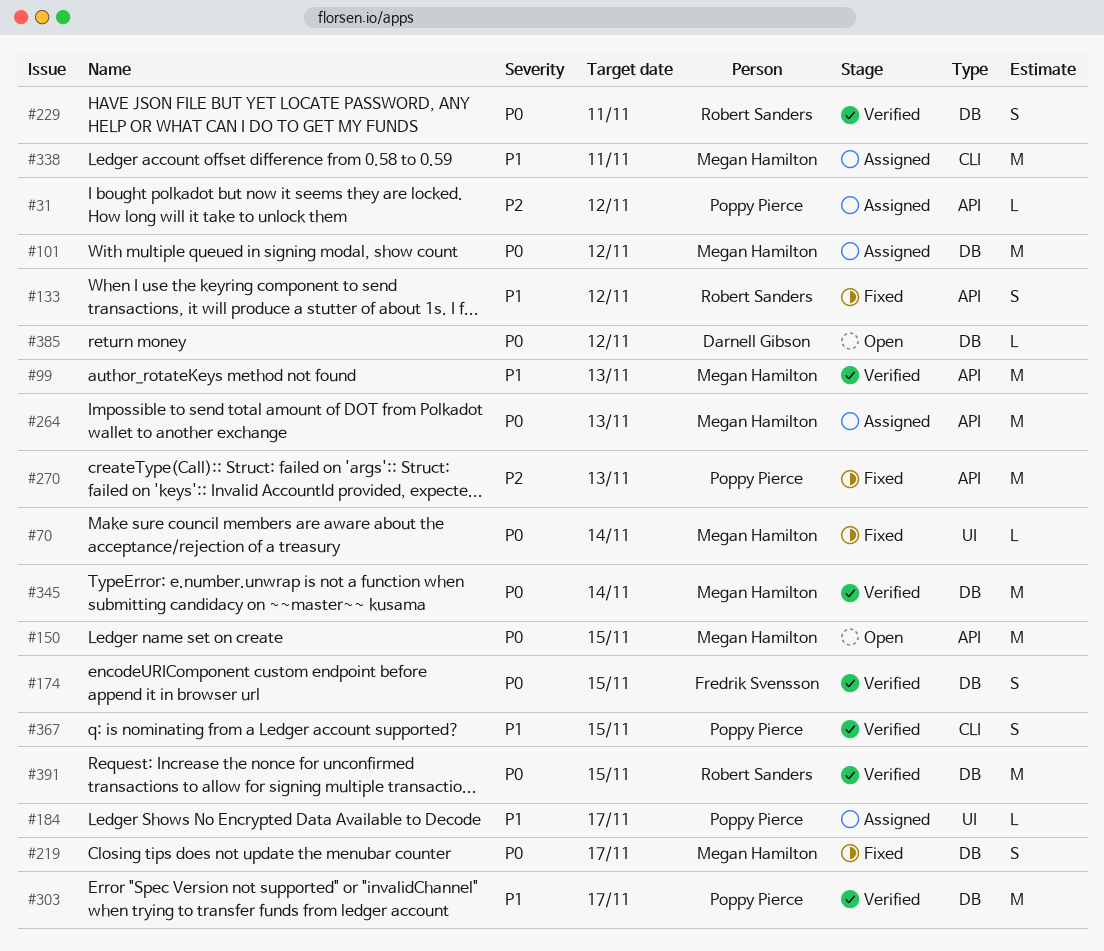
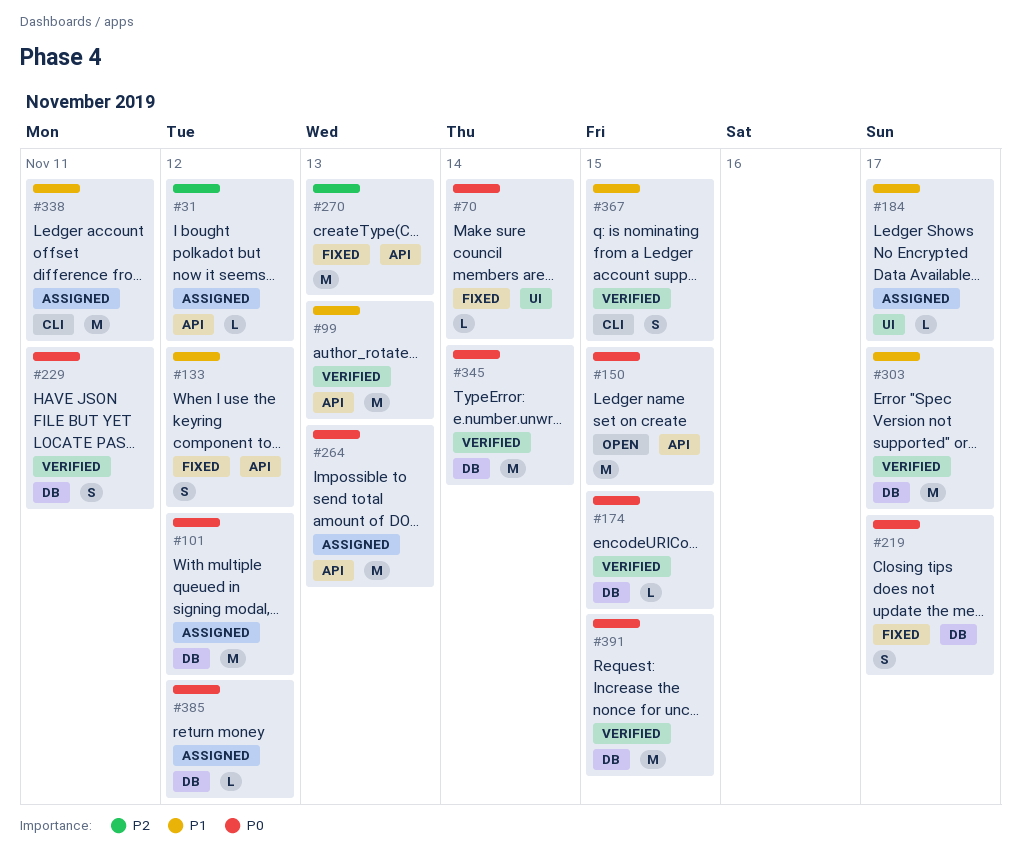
#174, estimate: S -> L
#385, status: Open -> Assigned

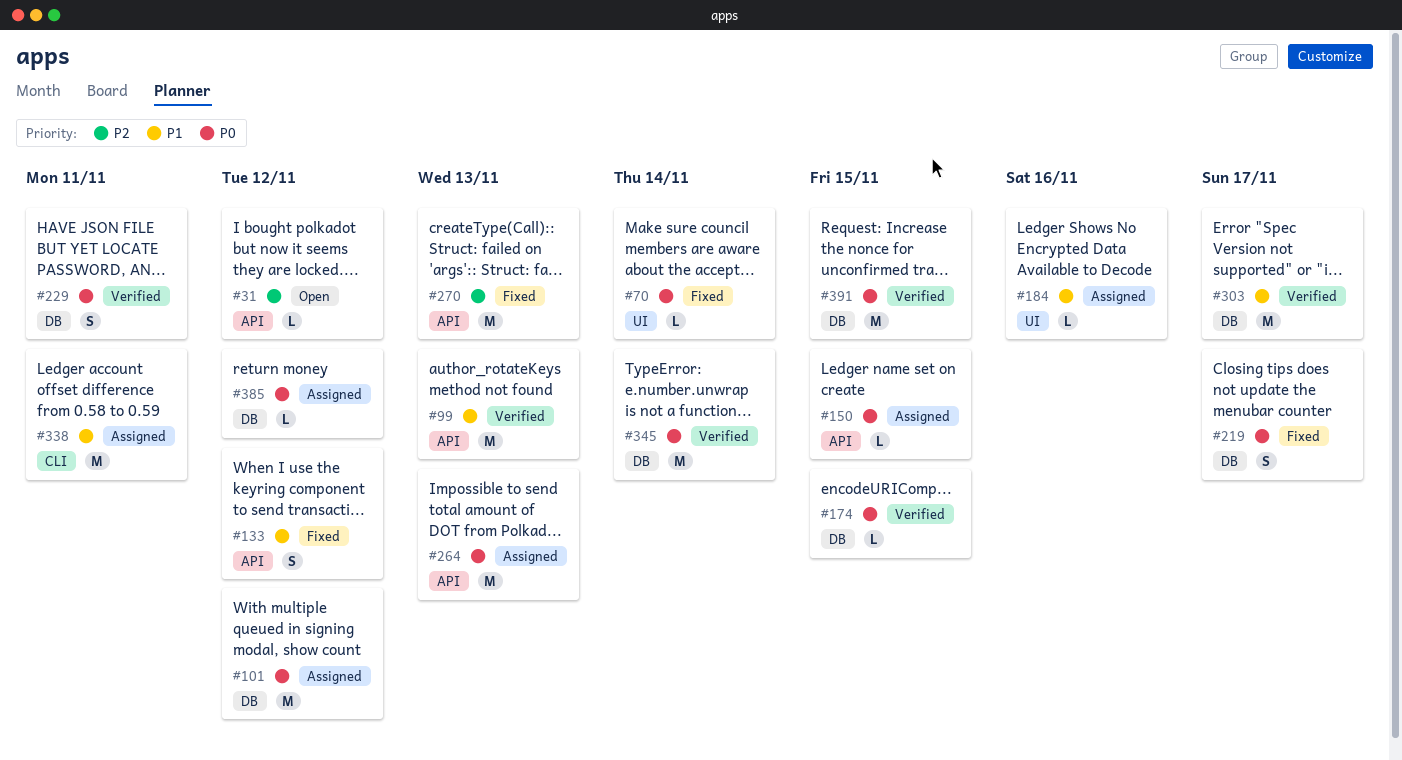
#31, status: Assigned -> Open
#150, status: Open -> Assigned
#150, estimate: M -> L
#184, due: Nov 17 -> Nov 16
#367: present -> none

